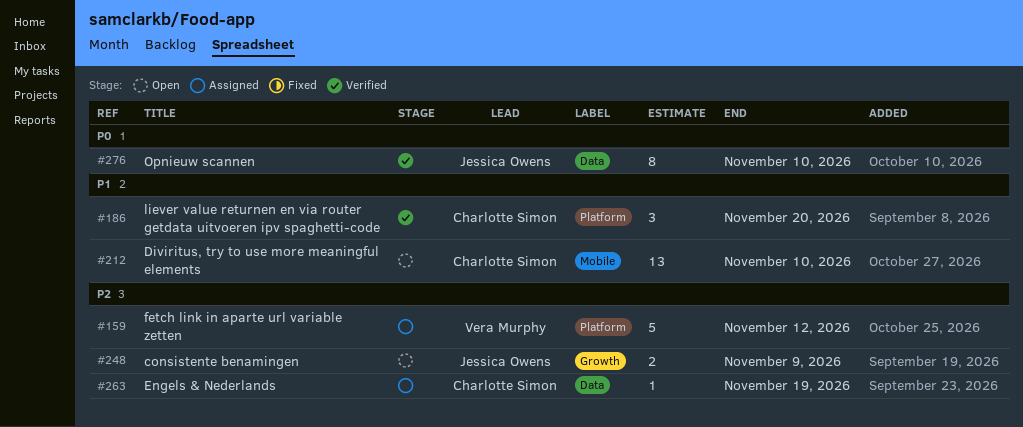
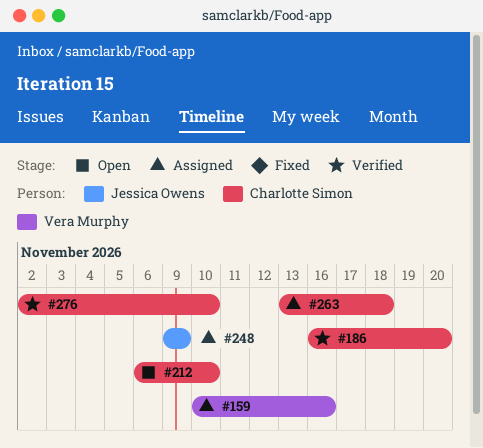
#159, due: Nov 12 -> Nov 16
#248, status: Open -> Assigned
#263, due: Nov 19 -> Nov 18
#276, owner: Jessica Owens -> Charlotte Simon

